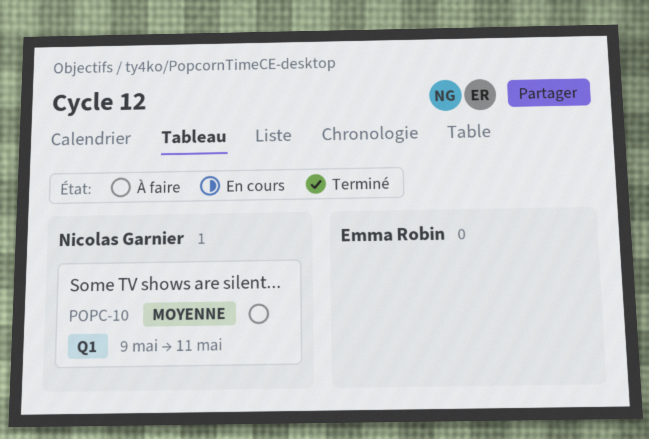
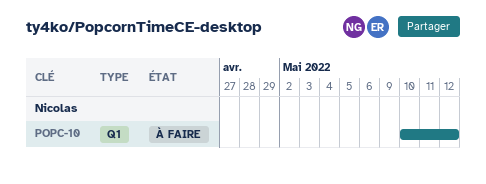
POPC-10, start: May 9 -> May 10
POPC-10, due: May 11 -> May 12

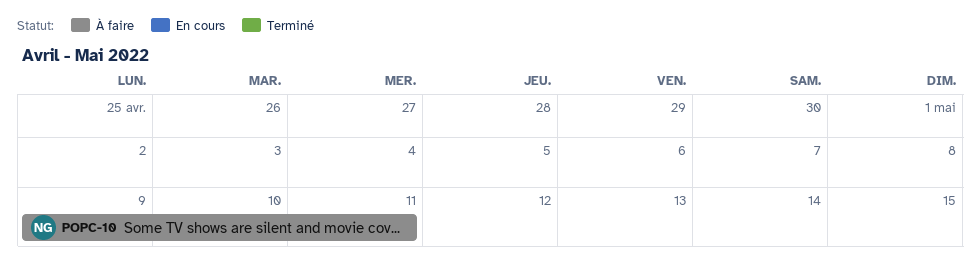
POPC-10, start: May 10 -> May 9
POPC-10, due: May 12 -> May 11

